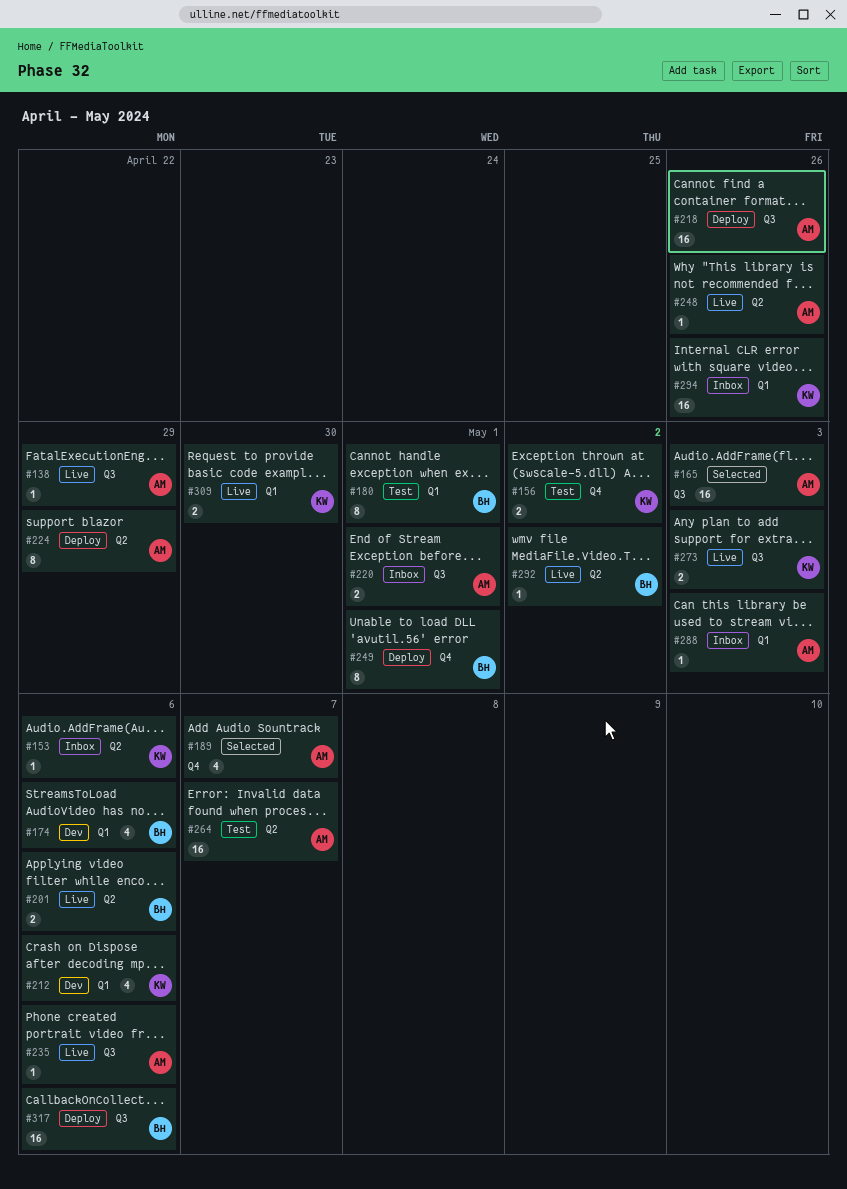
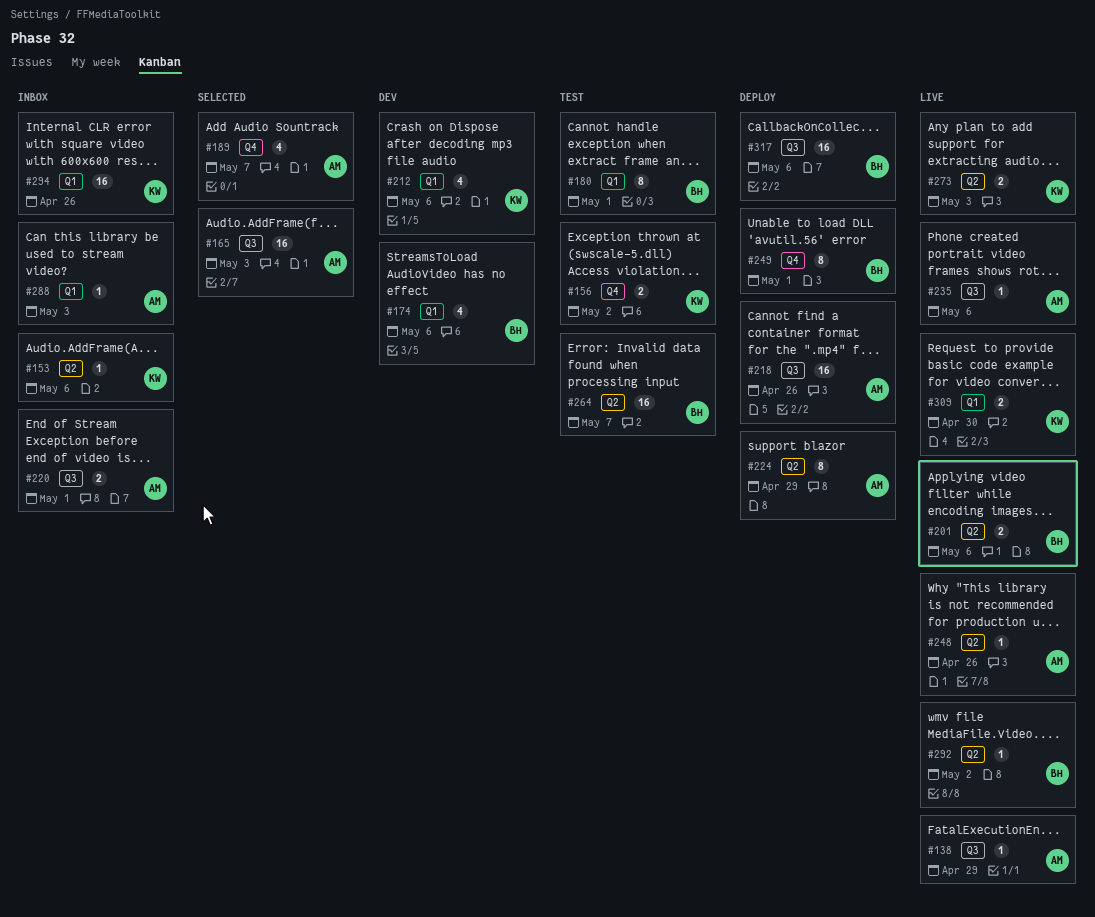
#264, owner: AM -> BH
#273, label: Q3 -> Q2

